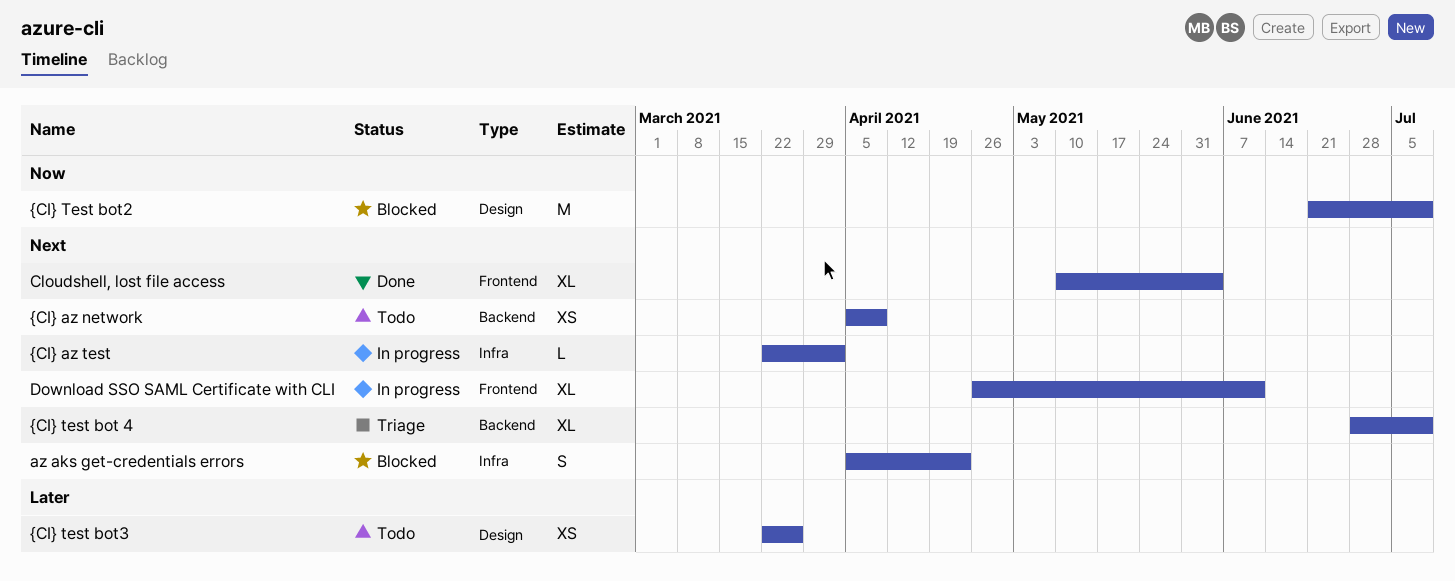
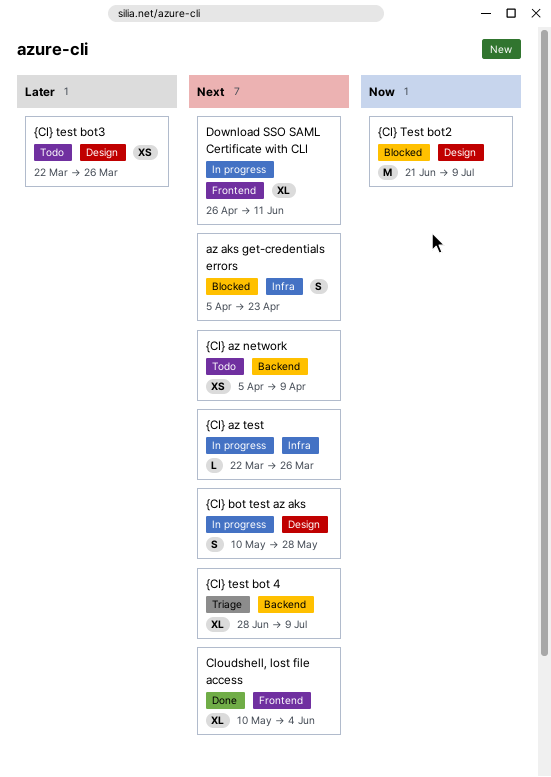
{CI} az test, due: Apr 2 -> Mar 26
{CI} bot test az aks: none -> present

